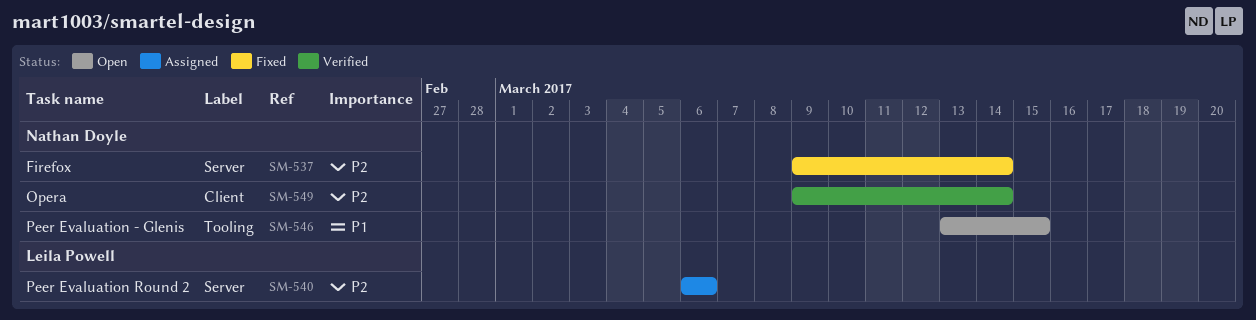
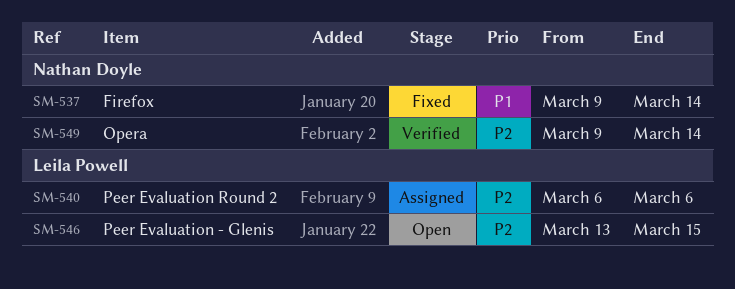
SM-537, priority: P2 -> P1
SM-546, owner: Nathan Doyle -> Leila Powell
SM-546, priority: P1 -> P2

